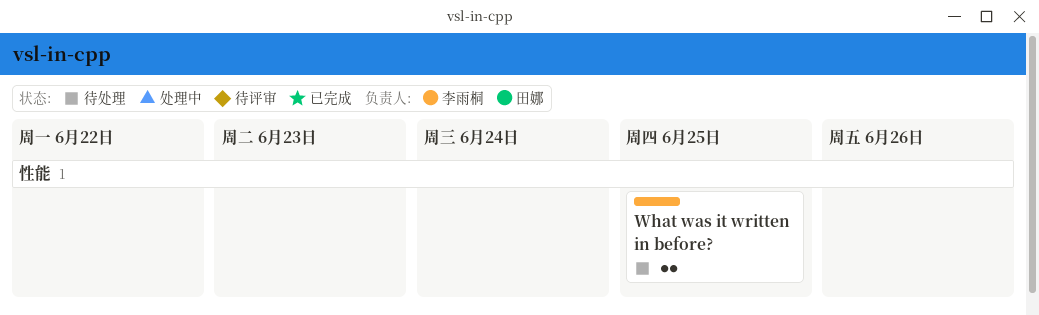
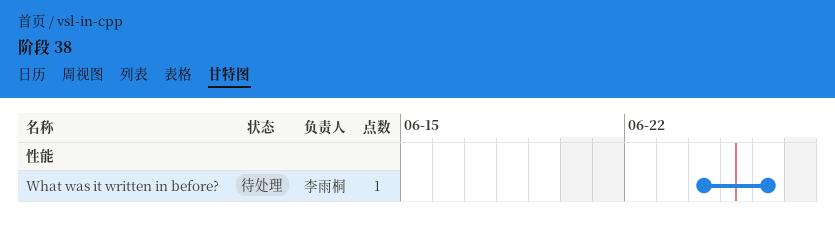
What was it written in before?, estimate: 2 -> 1
What was it written in before?, due: Jun 25 -> Jun 26

